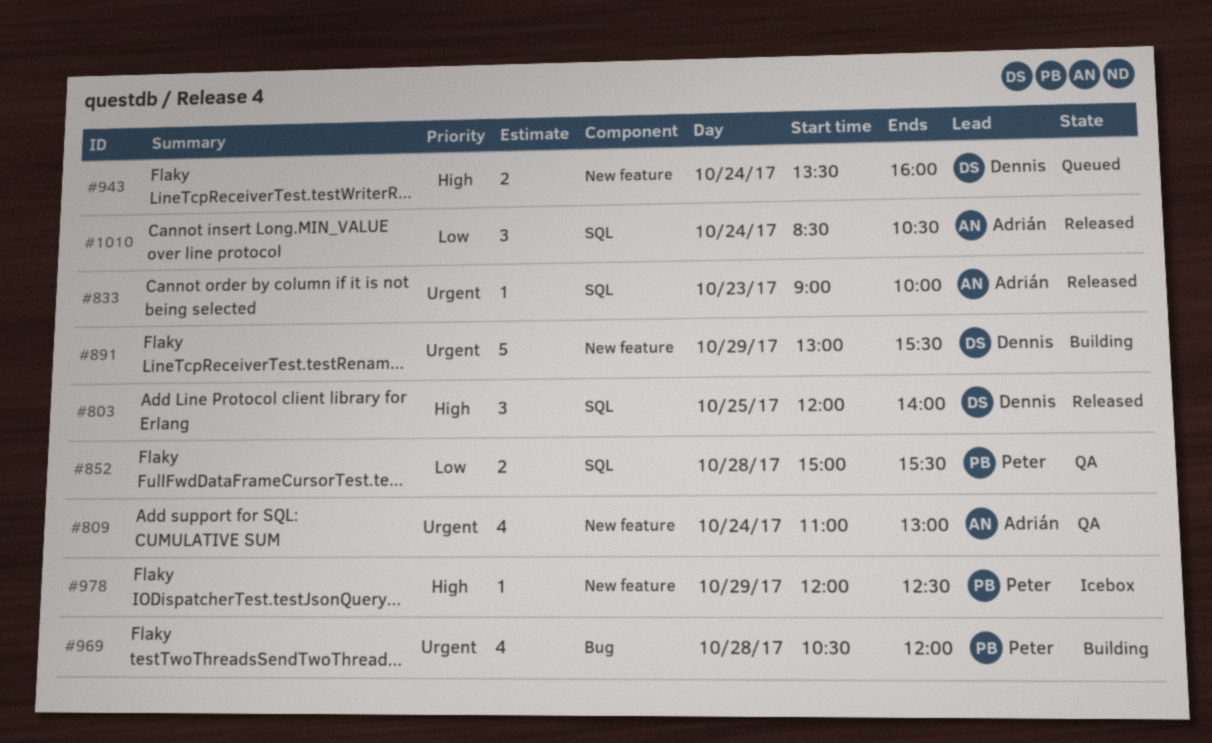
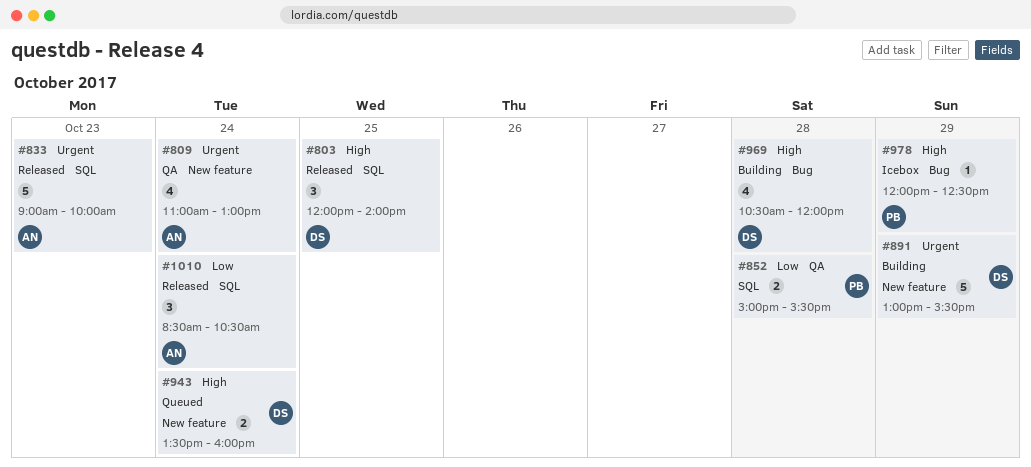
#833, estimate: 1 -> 5
#969, owner: Peter -> Dennis
#969, priority: Urgent -> High
#978, label: New feature -> Bug

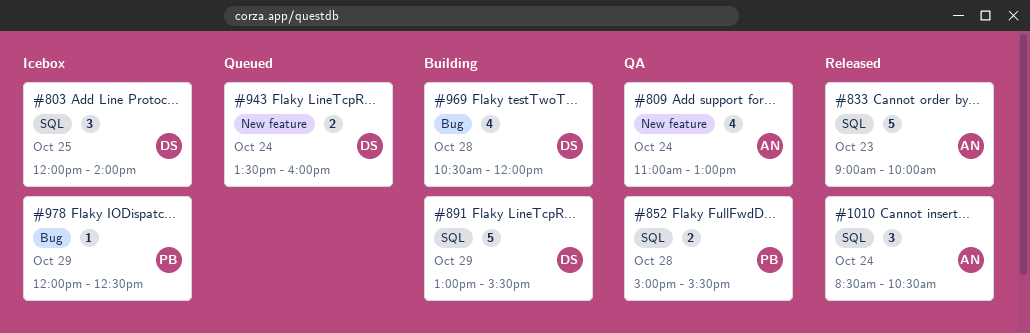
#803, status: Released -> Icebox
#891, label: New feature -> SQL

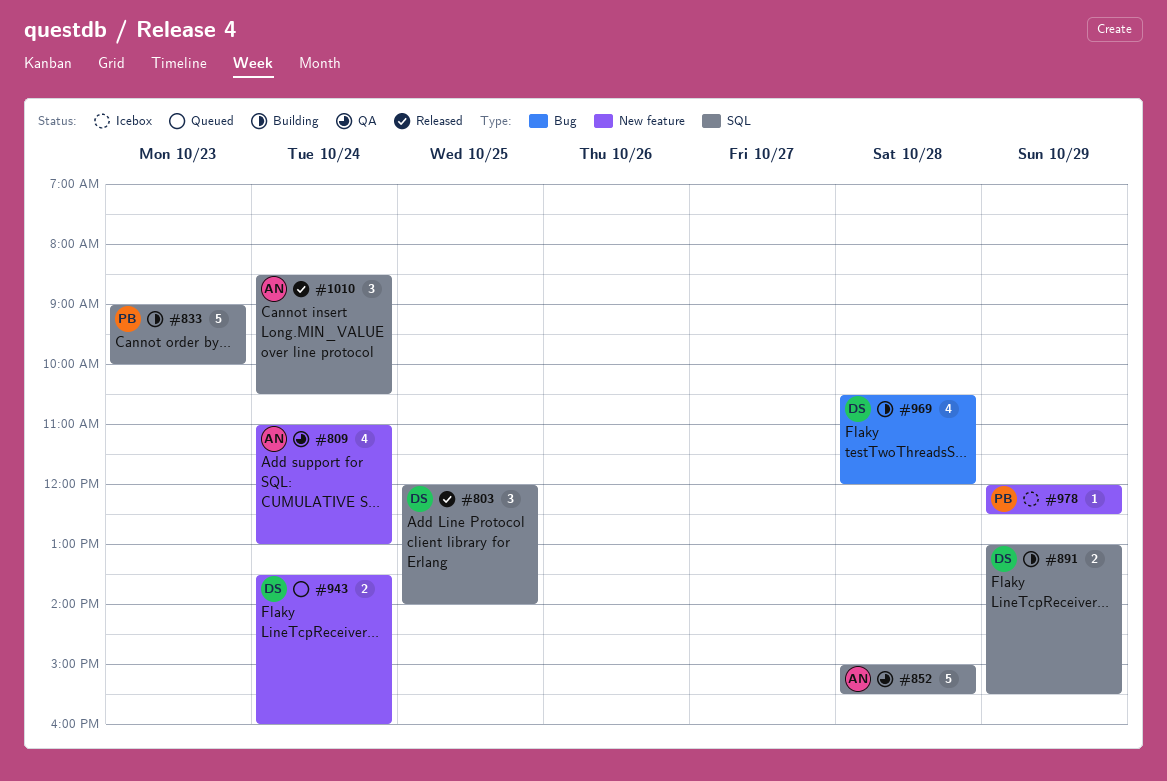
#803, status: Icebox -> Released
#833, status: Released -> Building
#833, owner: AN -> PB
#852, owner: PB -> AN
#852, estimate: 2 -> 5
#891, estimate: 5 -> 2
#978, label: Bug -> New feature

